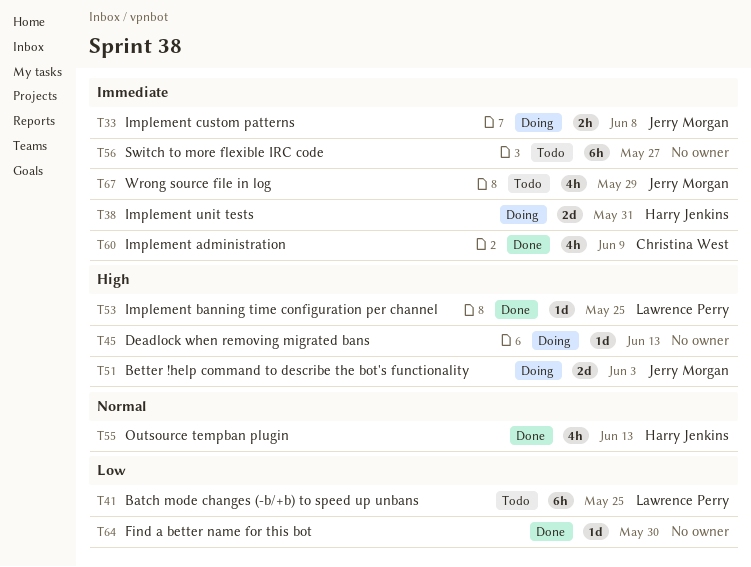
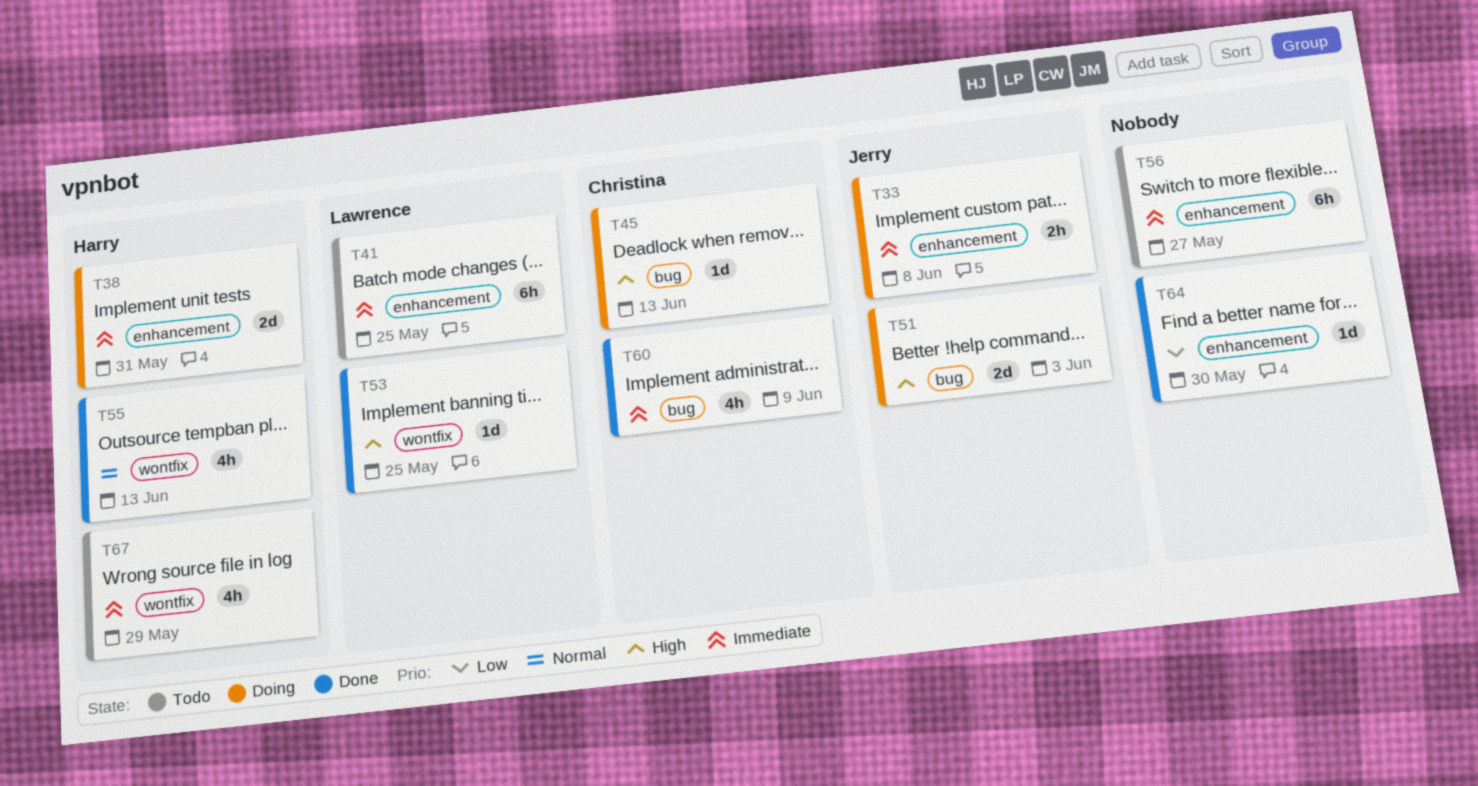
T41, priority: Low -> Immediate
T45, owner: none -> Christina West
T67, owner: Jerry Morgan -> Harry Jenkins

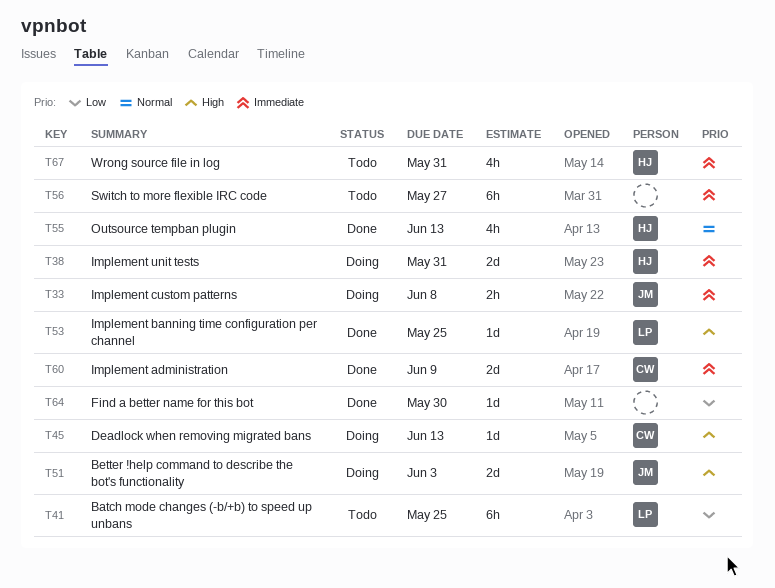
T41, priority: Immediate -> Low
T60, estimate: 4h -> 2d
T67, due: May 29 -> May 31

